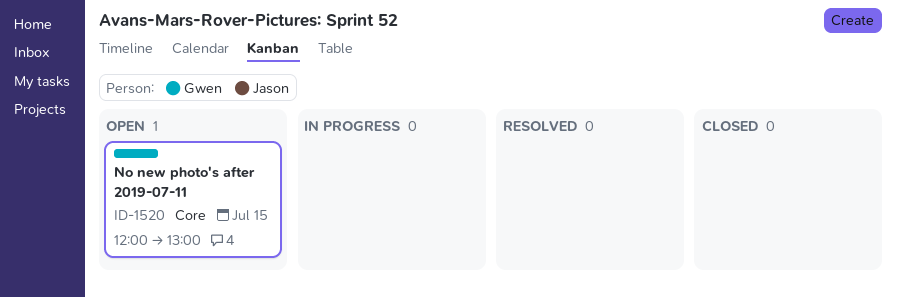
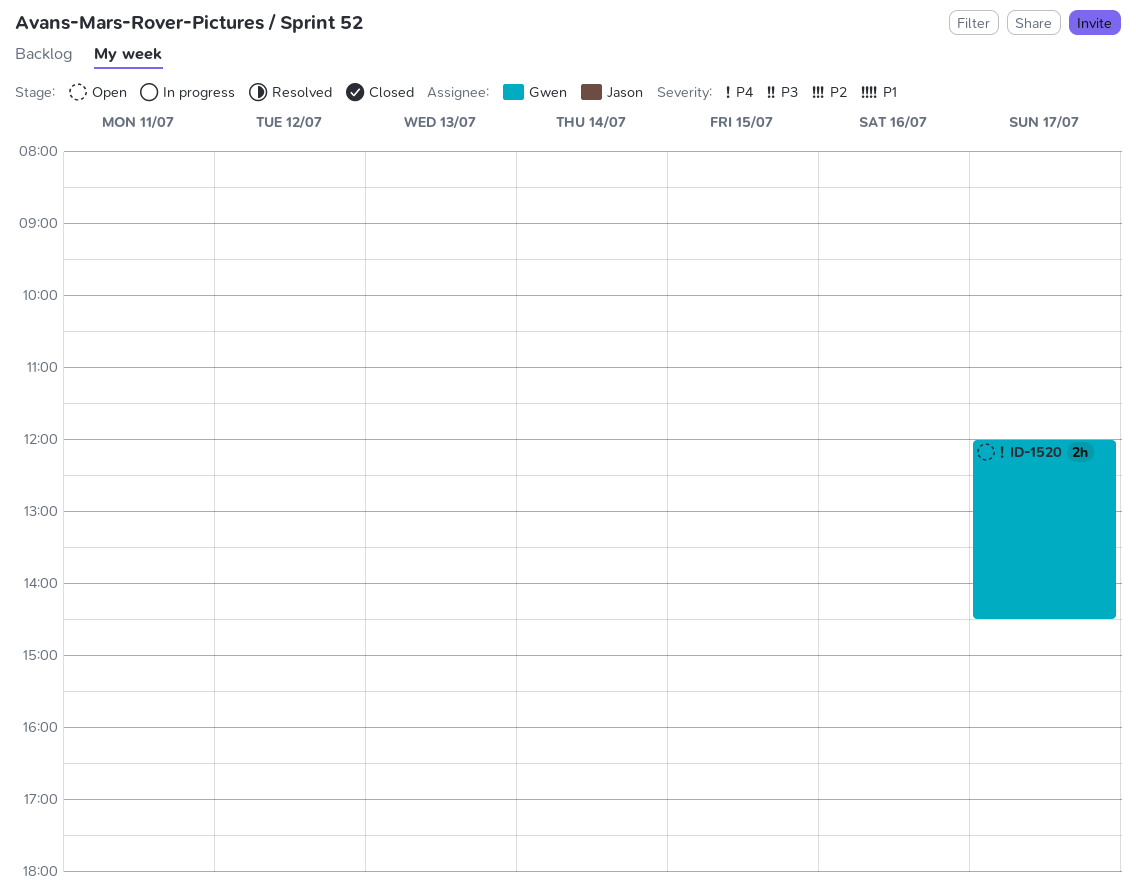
ID-1520, day: Jul 15 -> Jul 17
ID-1520, ends: 13:00 -> 14:30

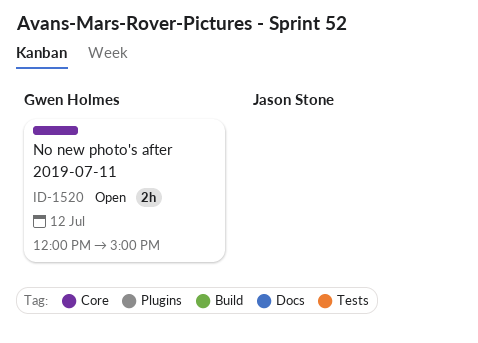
ID-1520, day: Jul 17 -> Jul 12
ID-1520, ends: 14:30 -> 15:00

